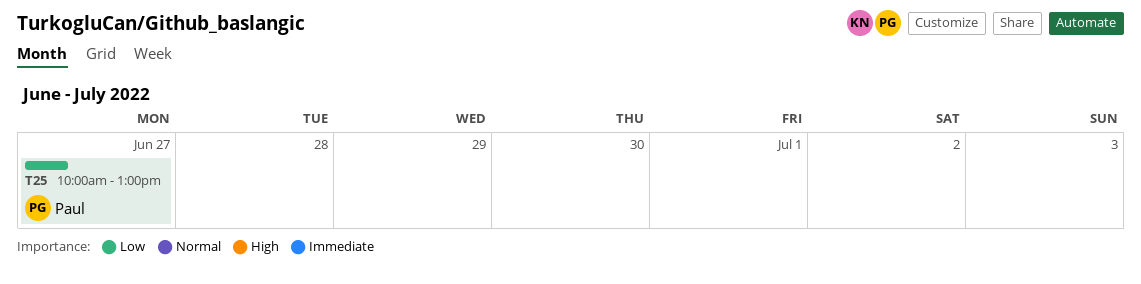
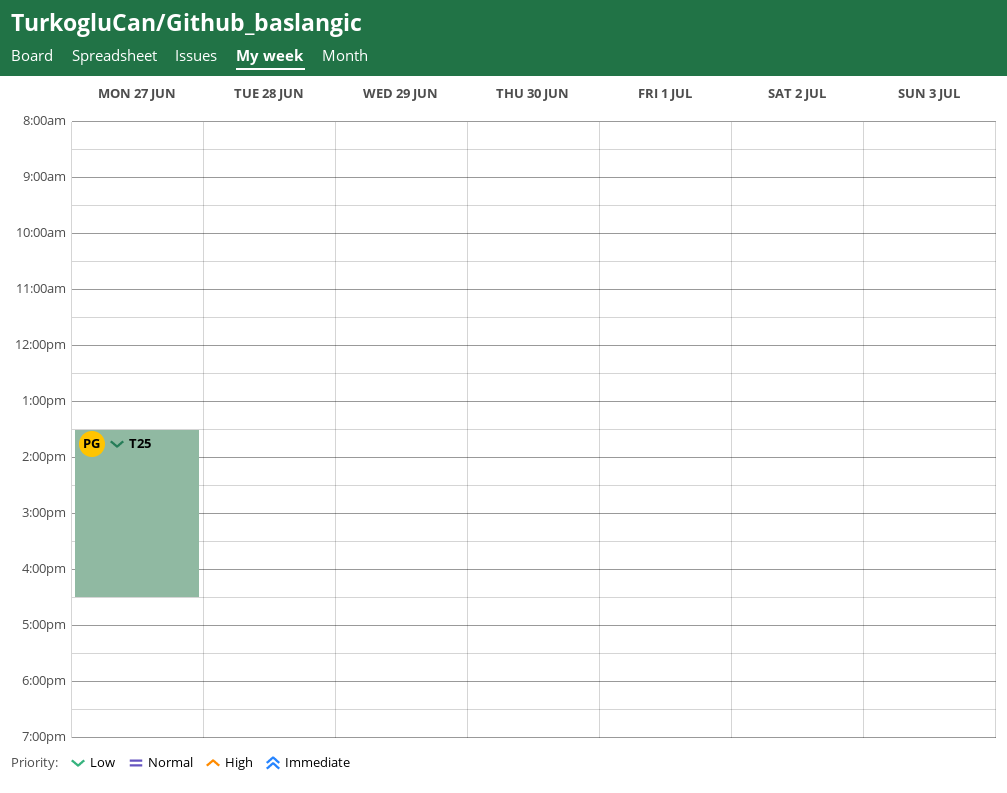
T25, begins: 10:00 -> 13:30
T25, ends: 13:00 -> 16:30

